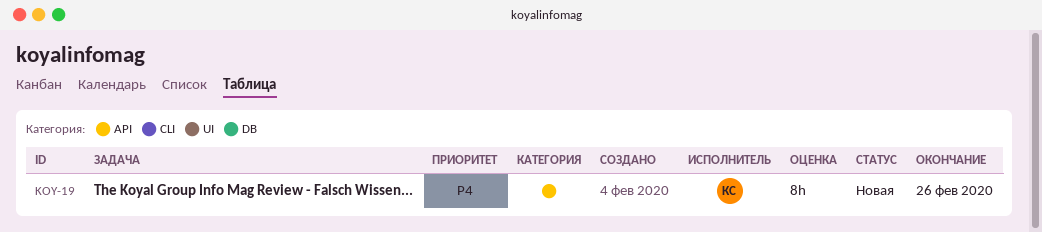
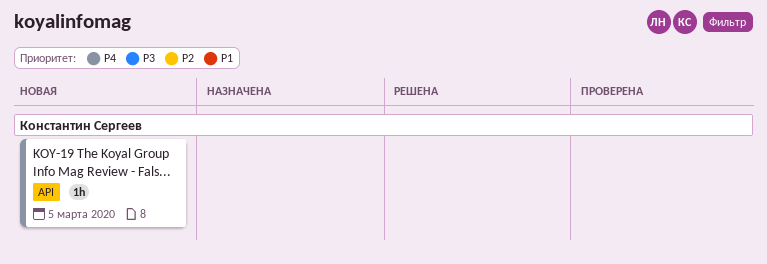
KOY-19, estimate: 8h -> 1h
KOY-19, due: Feb 26 -> Mar 5

